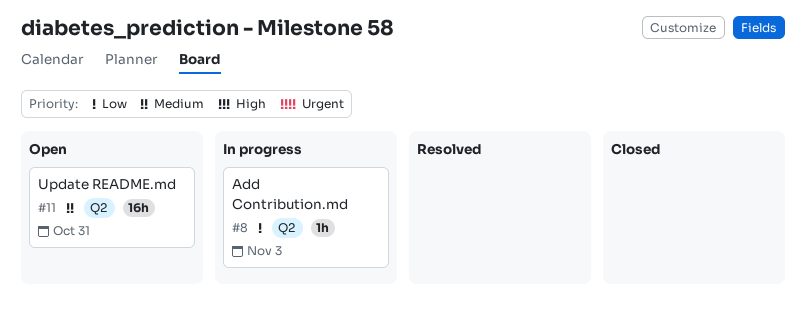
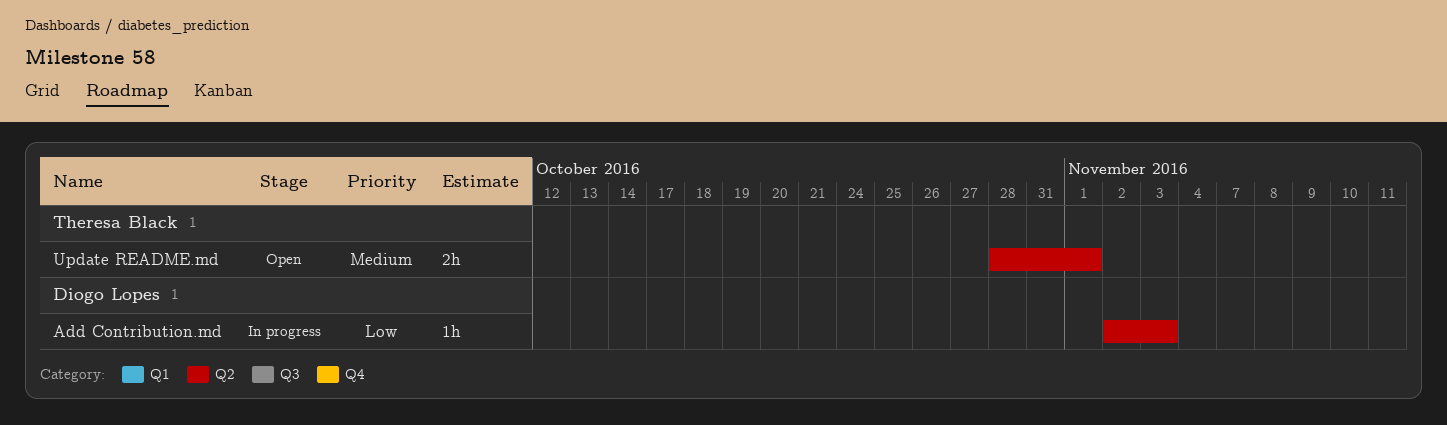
Update README.md, estimate: 16h -> 2h
Update README.md, due: Oct 31 -> Nov 1

